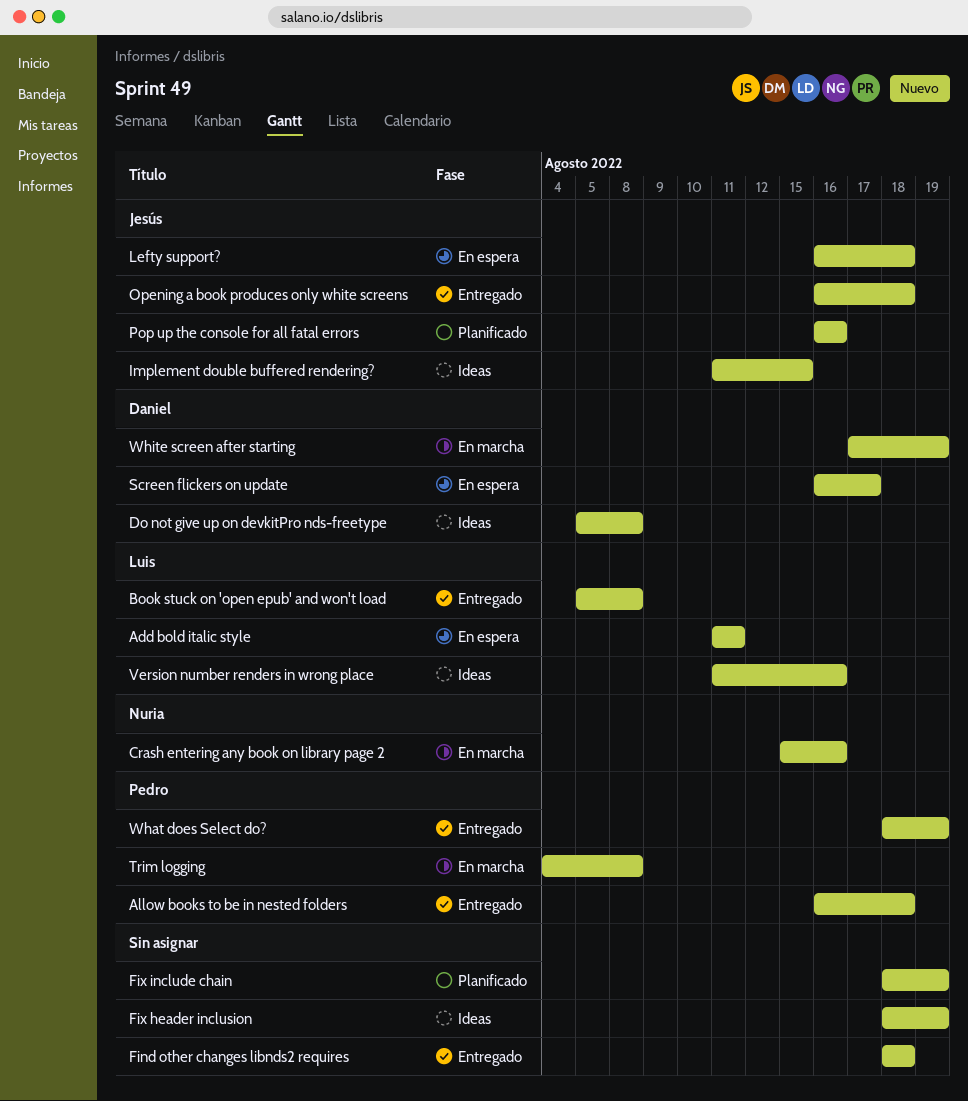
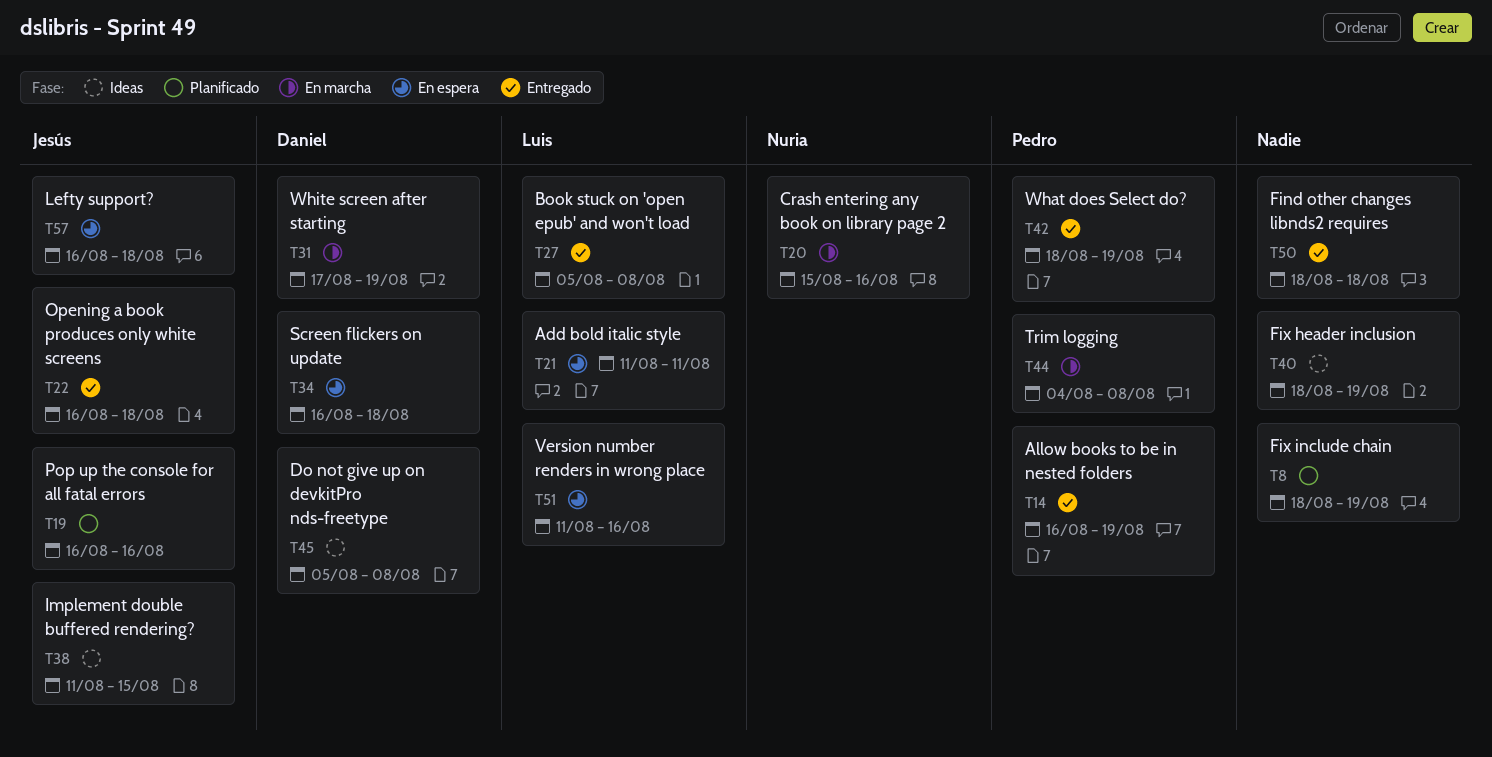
Allow books to be in nested folders, due: Aug 18 -> Aug 19
Screen flickers on update, due: Aug 17 -> Aug 18
Version number renders in wrong place, status: Ideas -> En espera

